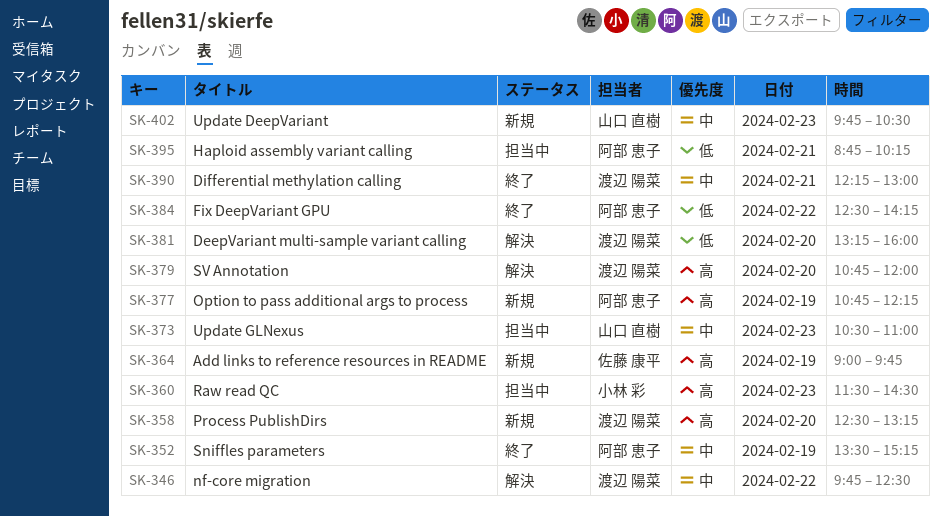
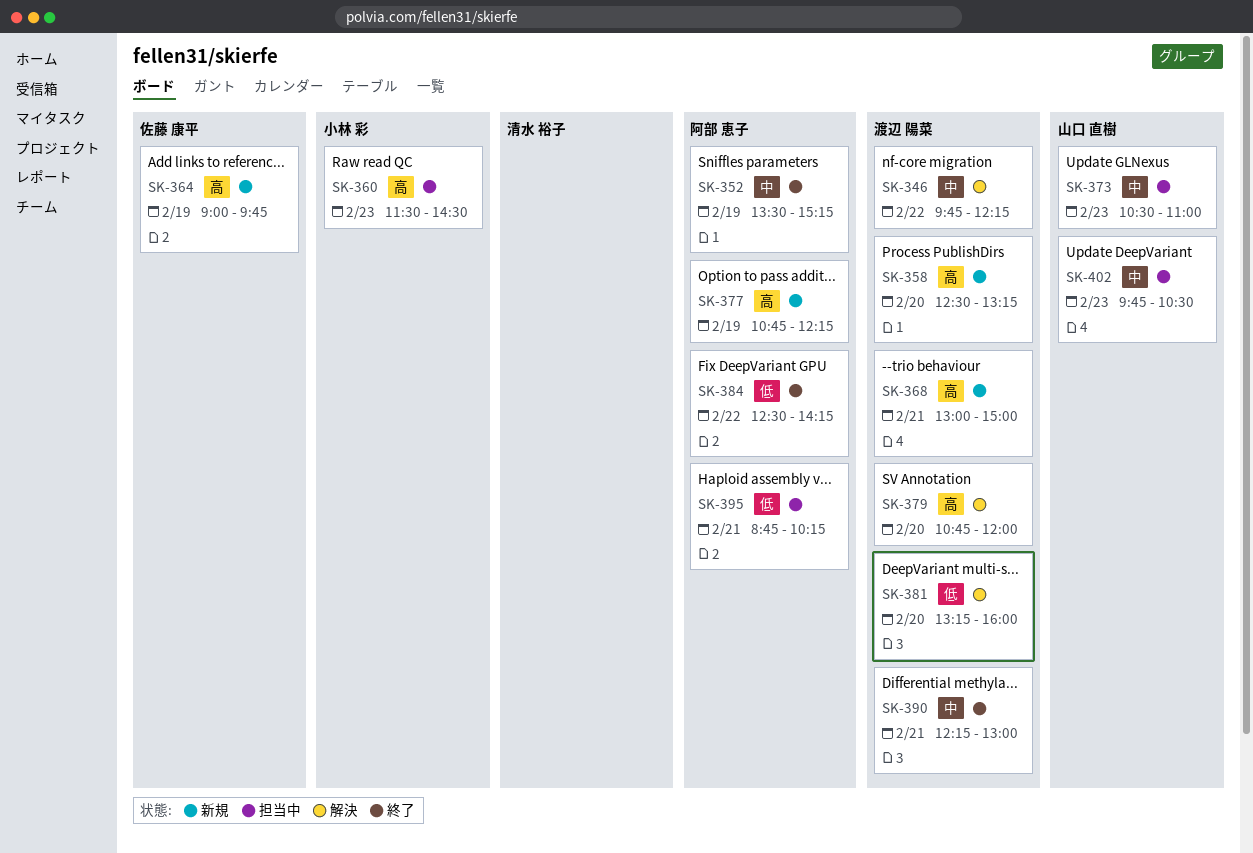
SK-346, ends: 12:30 -> 12:15
SK-368: none -> present
SK-402, status: 新規 -> 担当中

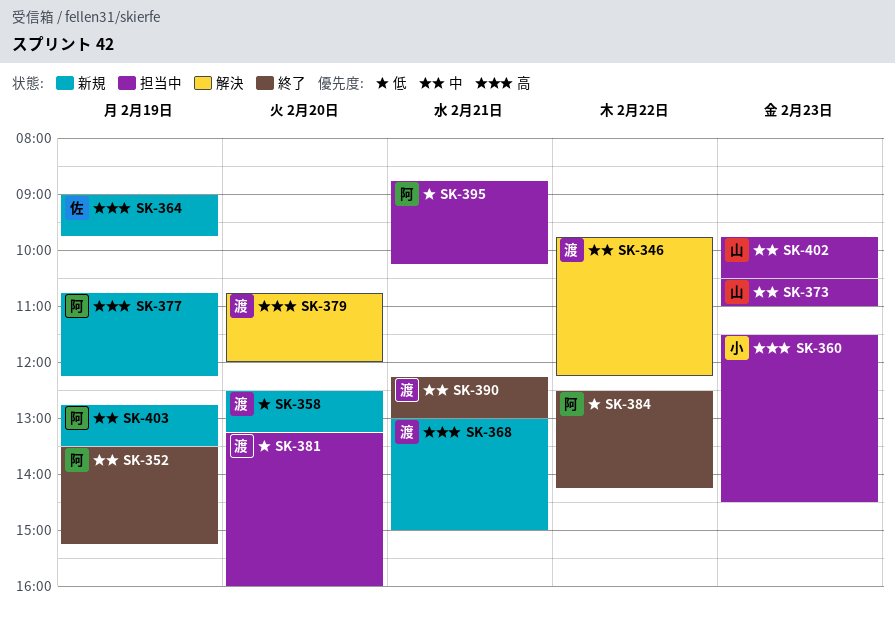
SK-358, priority: 高 -> 低
SK-381, status: 解決 -> 担当中
SK-403: none -> present

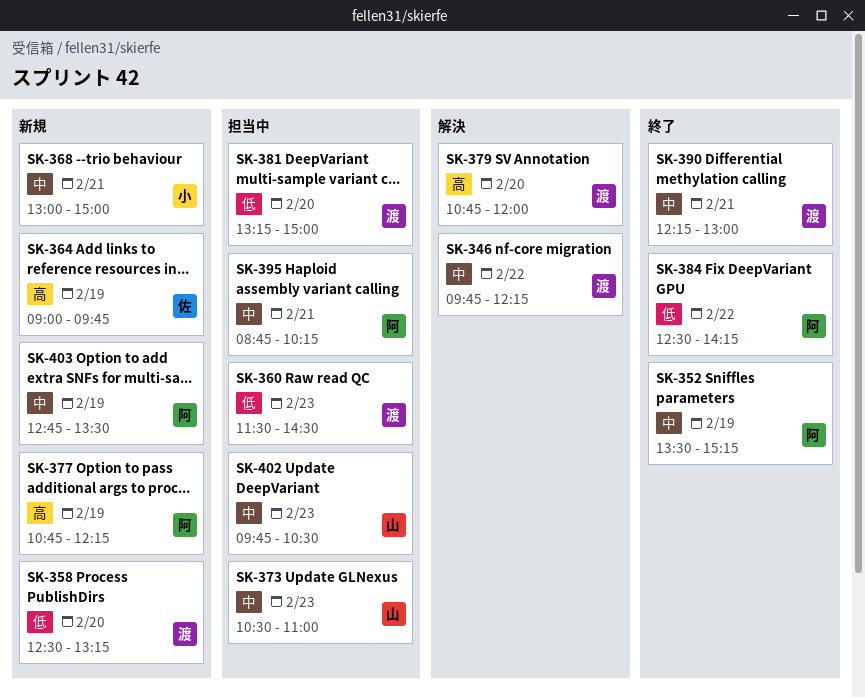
SK-360, owner: 小 -> 渡
SK-360, priority: 高 -> 低
SK-368, owner: 渡 -> 小
SK-368, priority: 高 -> 中
SK-381, ends: 16:00 -> 15:00
SK-395, priority: 低 -> 中

